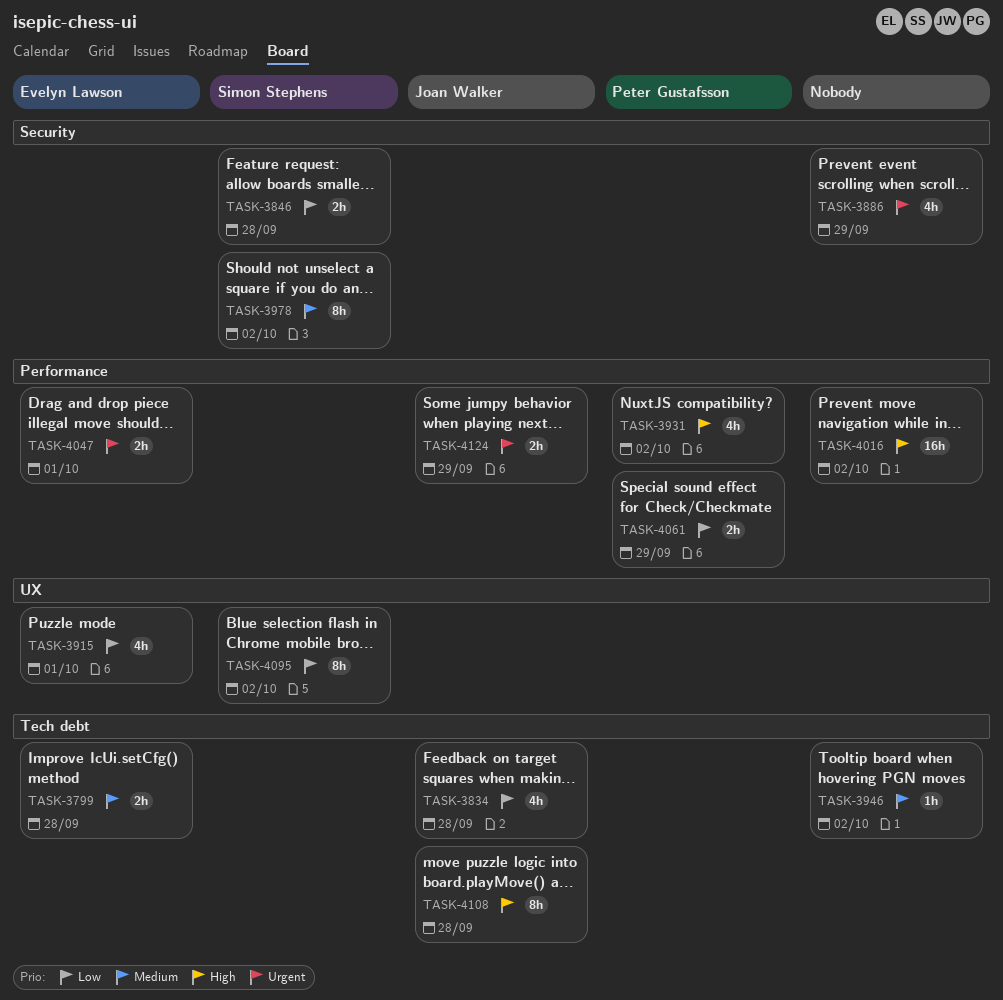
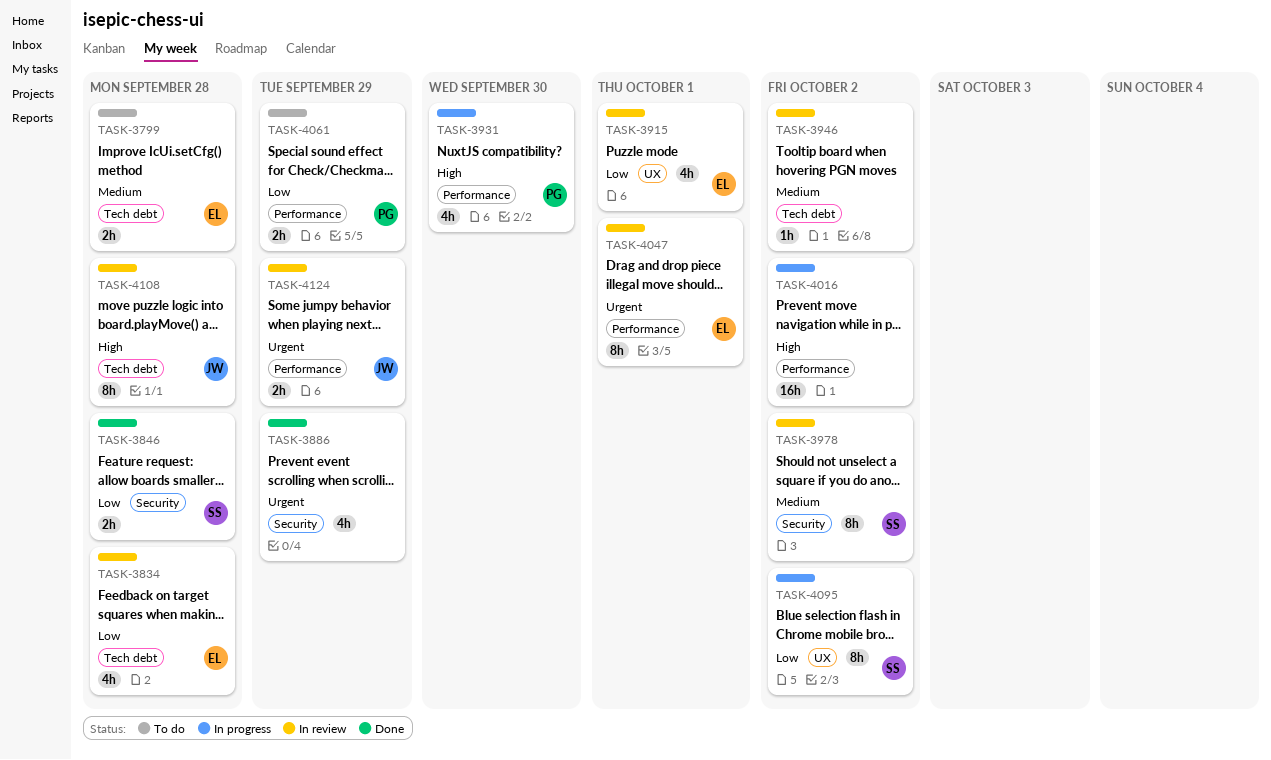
TASK-3834, owner: Joan Walker -> Evelyn Lawson
TASK-3931, due: Oct 2 -> Sep 30
TASK-4047, estimate: 2h -> 8h

